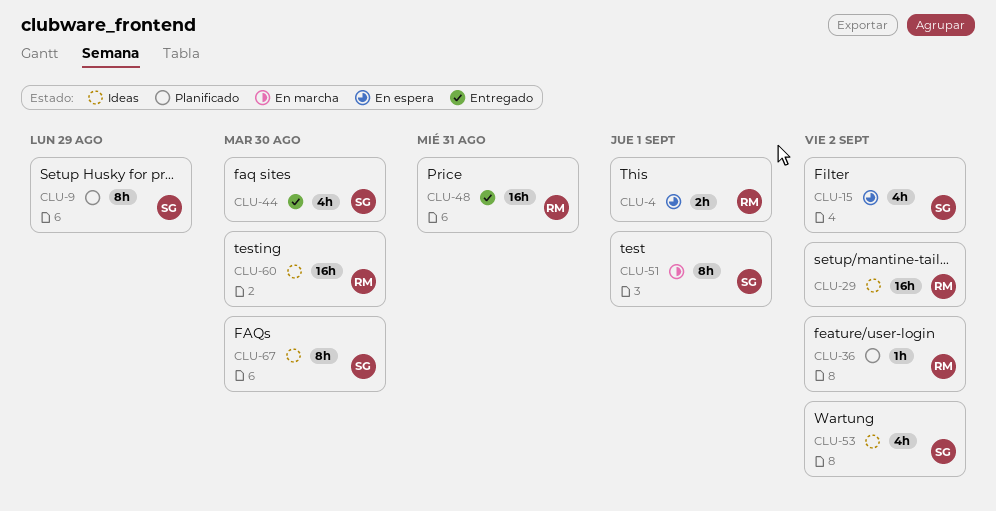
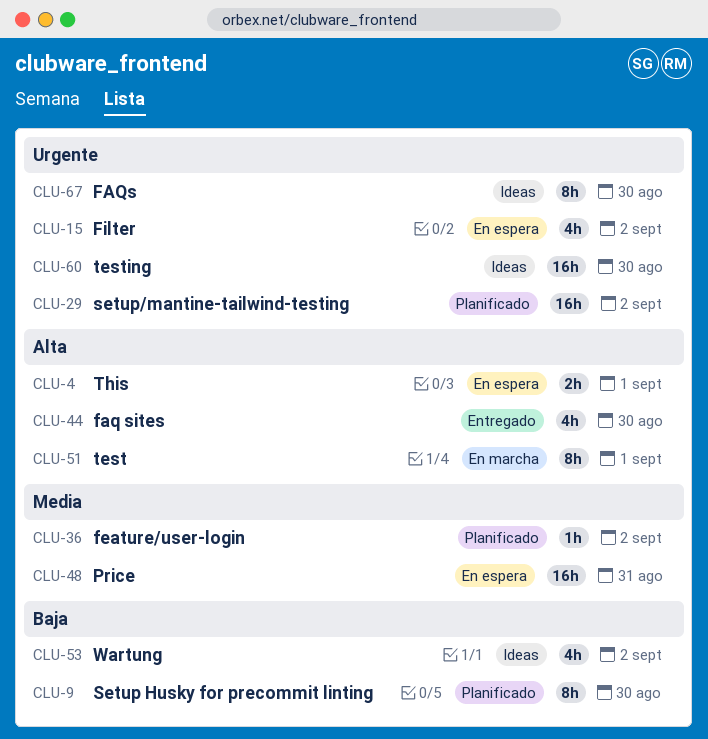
CLU-9, due: Aug 29 -> Aug 30
CLU-29, status: Ideas -> Planificado
CLU-48, status: Entregado -> En espera

